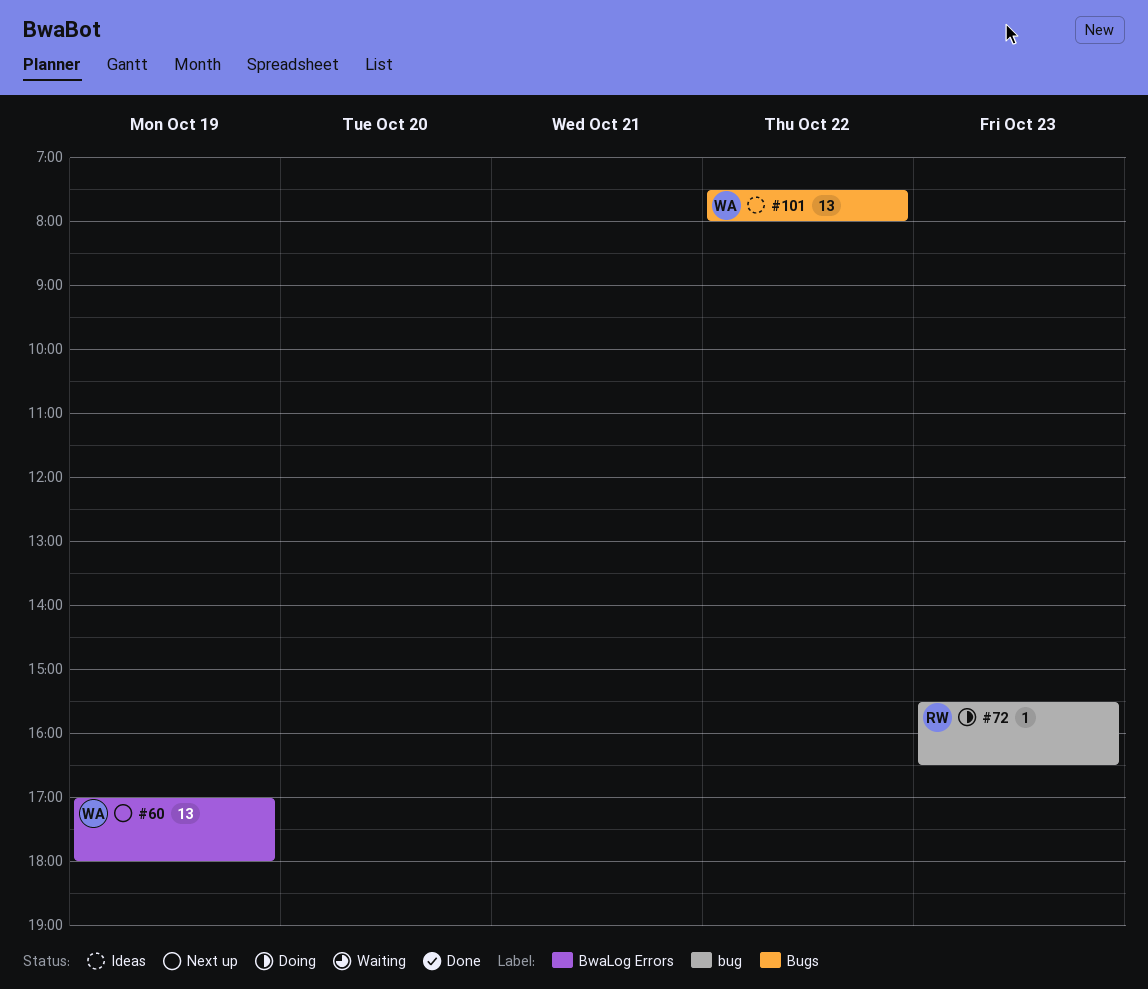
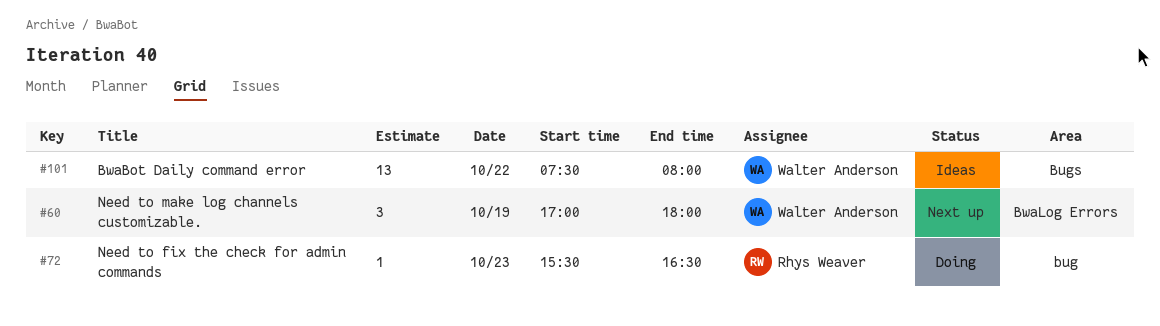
#60, estimate: 13 -> 3

